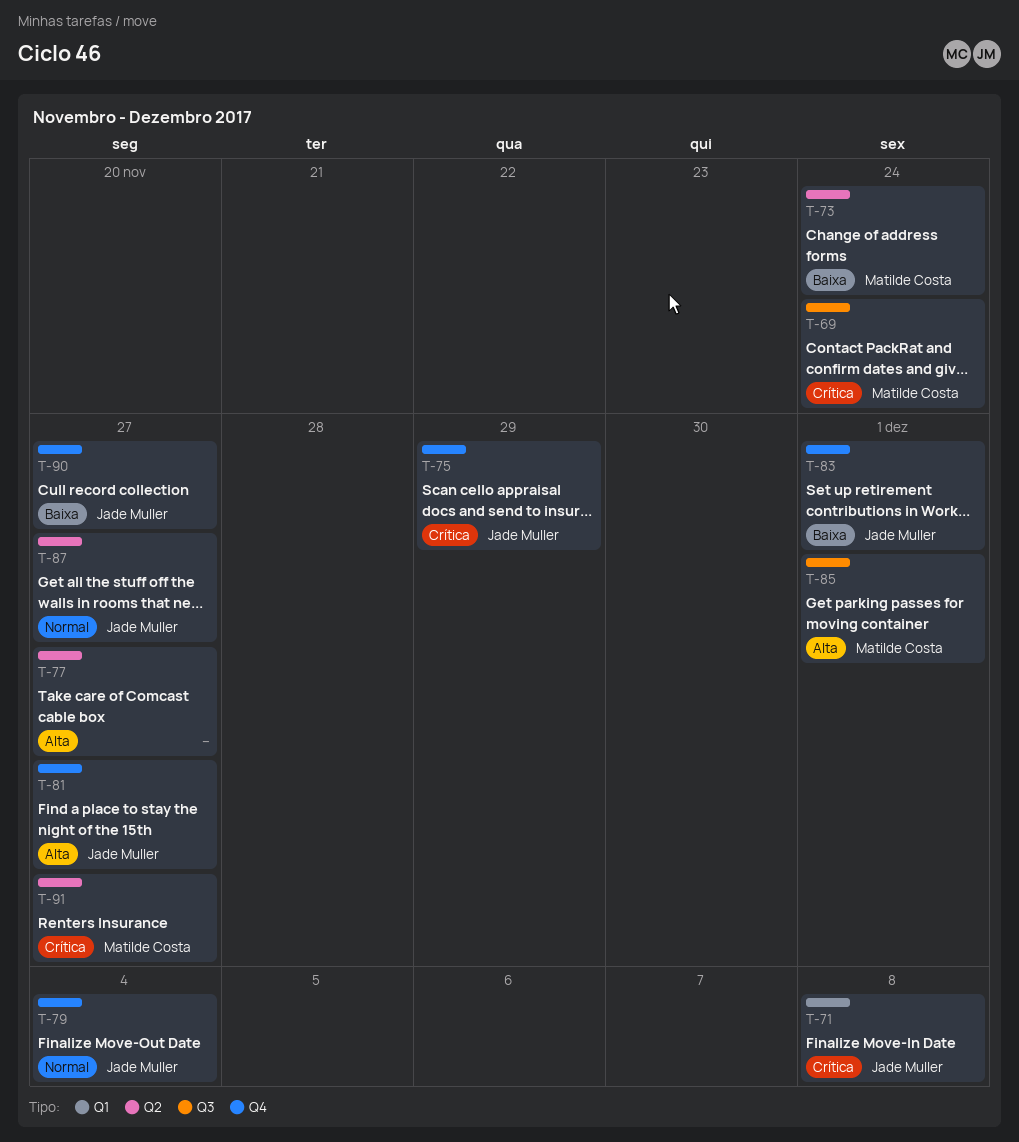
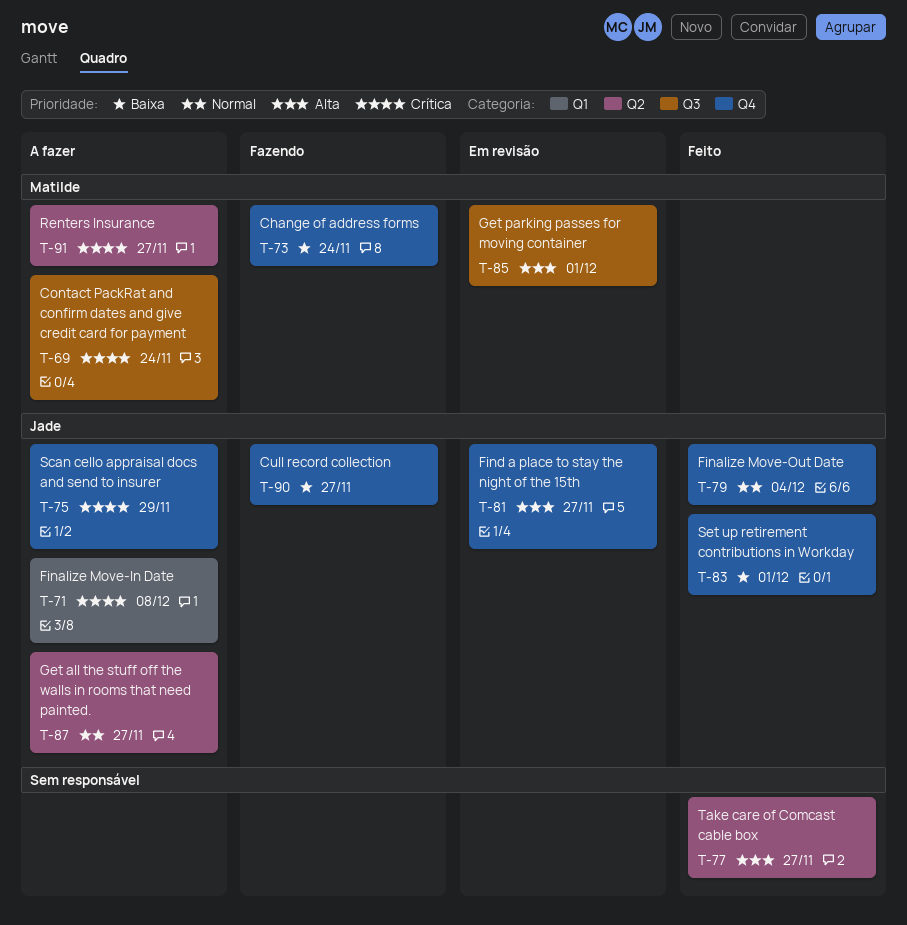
T-73, label: Q2 -> Q4

